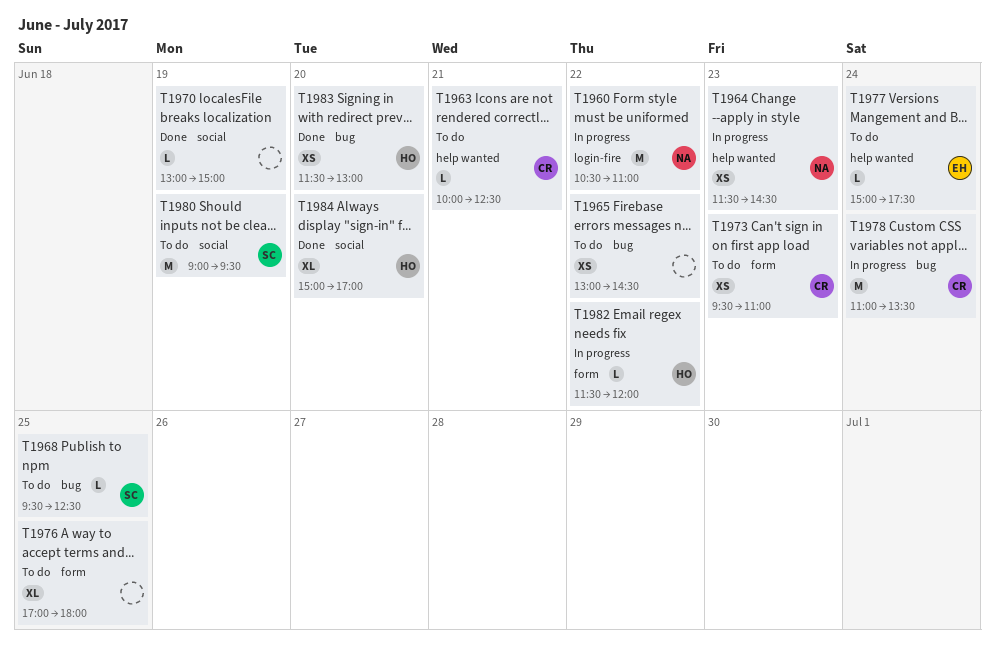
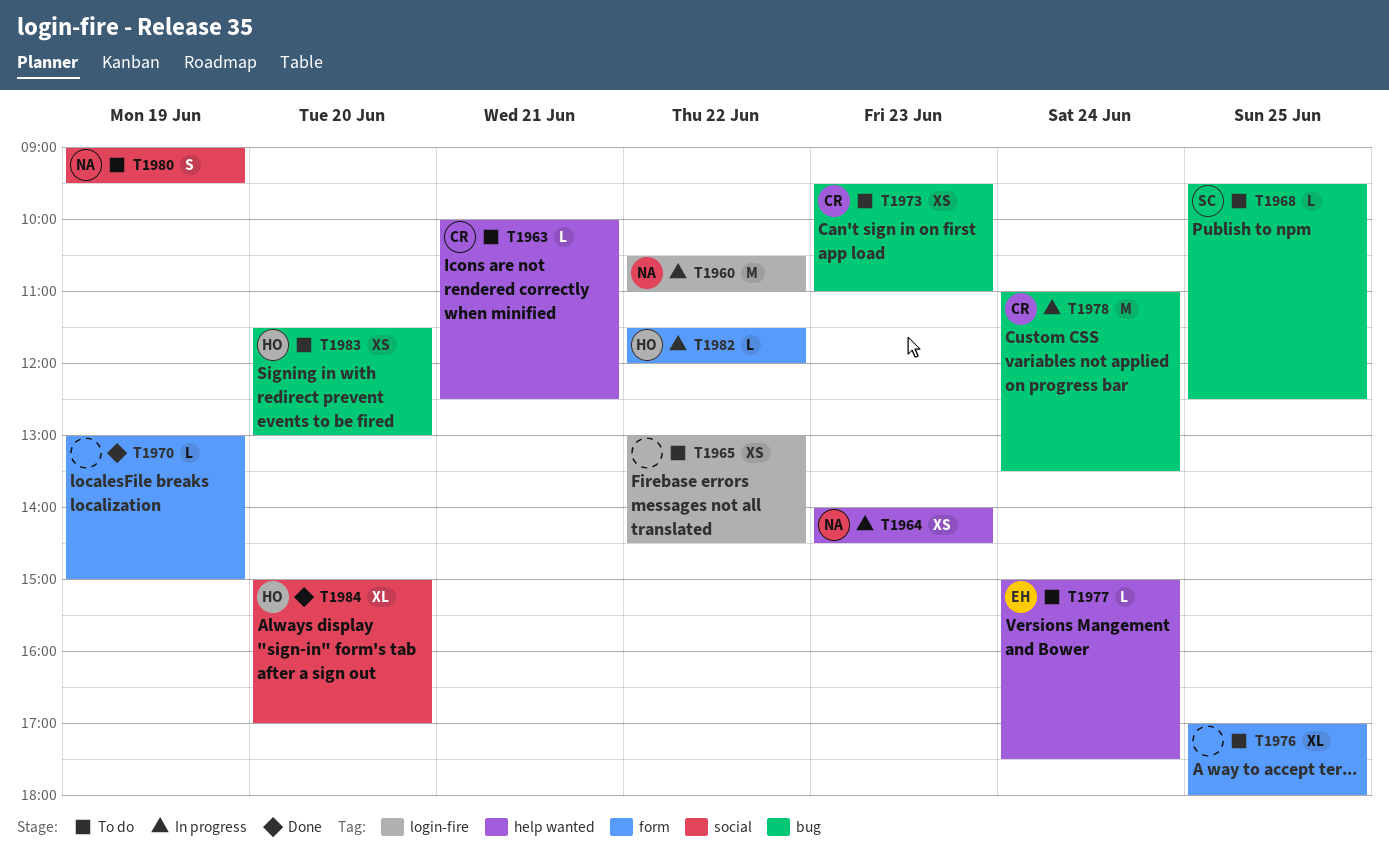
T1964, begins: 11:30 -> 14:00
T1965, label: bug -> login-fire
T1970, label: social -> form
T1973, label: form -> bug
T1980, owner: SC -> NA
T1980, estimate: M -> S
T1983, status: Done -> To do

